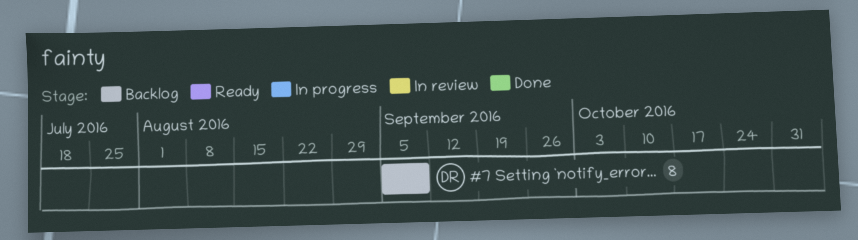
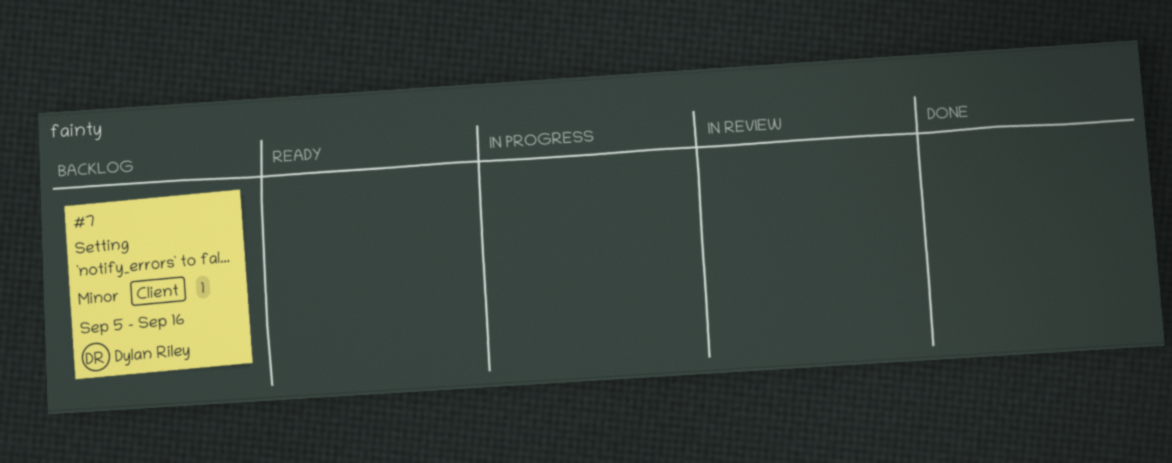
#7, estimate: 8 -> 1
#7, due: Sep 9 -> Sep 16

